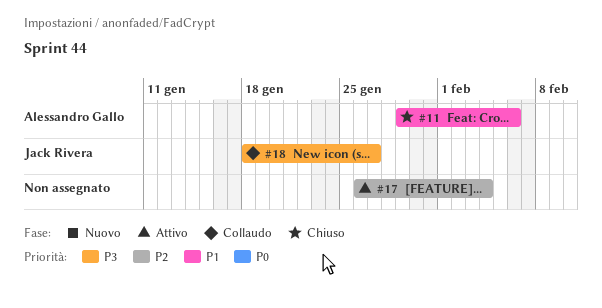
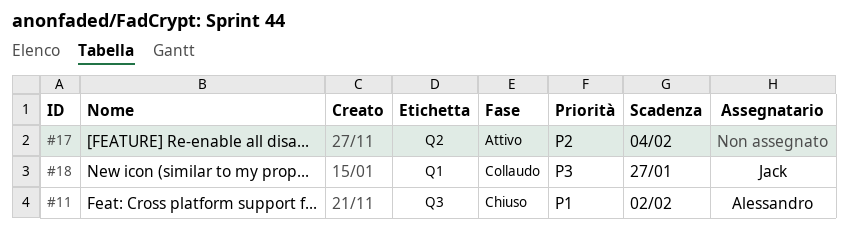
#11, due: Feb 6 -> Feb 2

